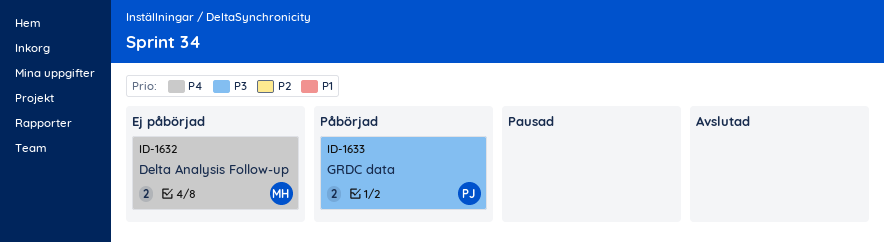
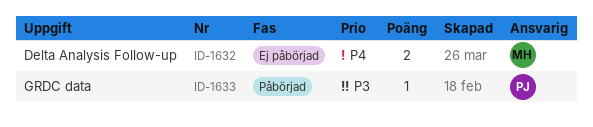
ID-1633, estimate: 2 -> 1

